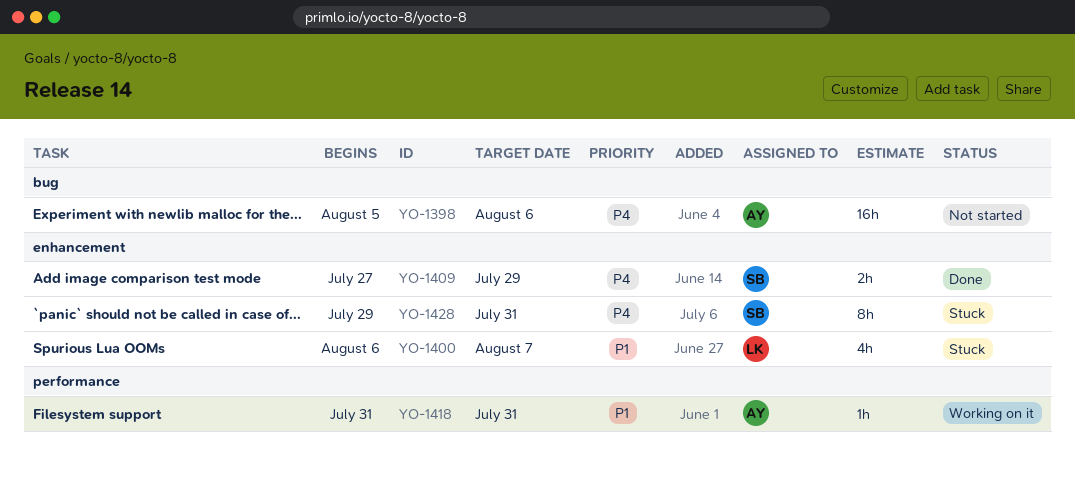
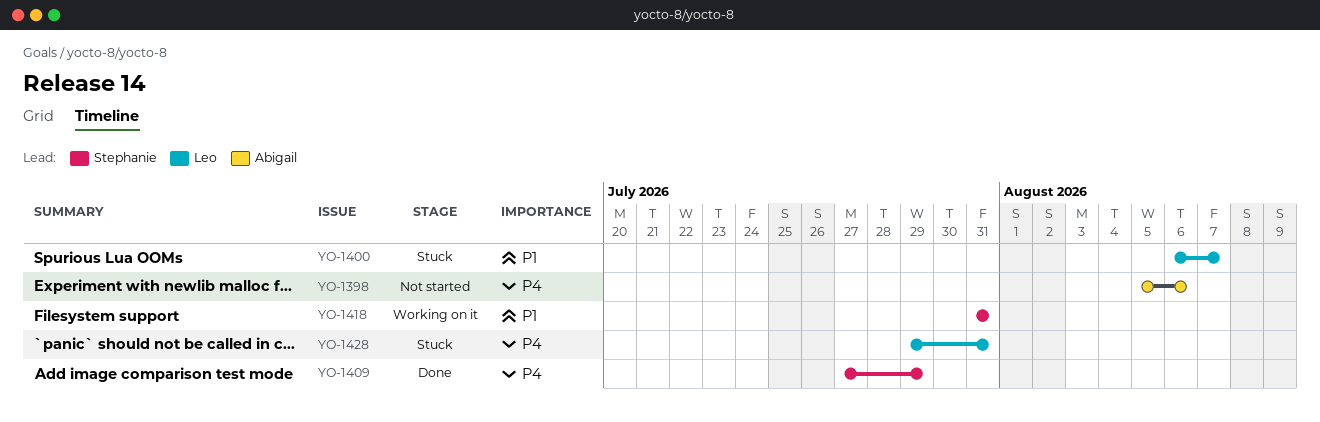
YO-1418, owner: Abigail -> Stephanie
YO-1428, owner: Stephanie -> Leo

